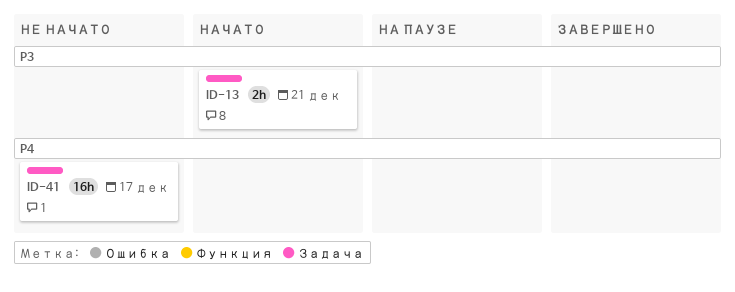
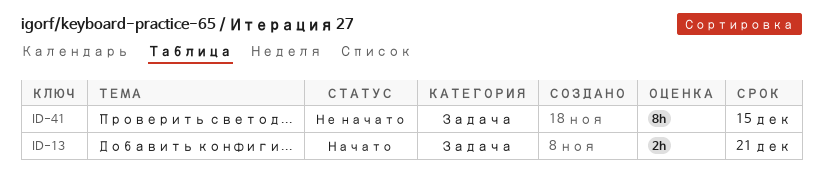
ID-41, estimate: 16h -> 8h
ID-41, due: Dec 17 -> Dec 15

